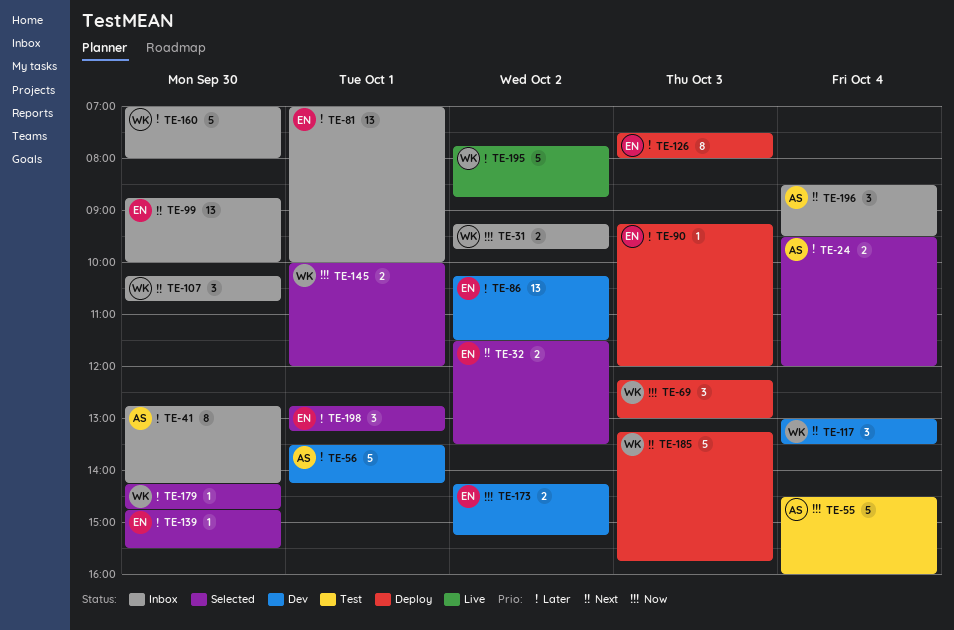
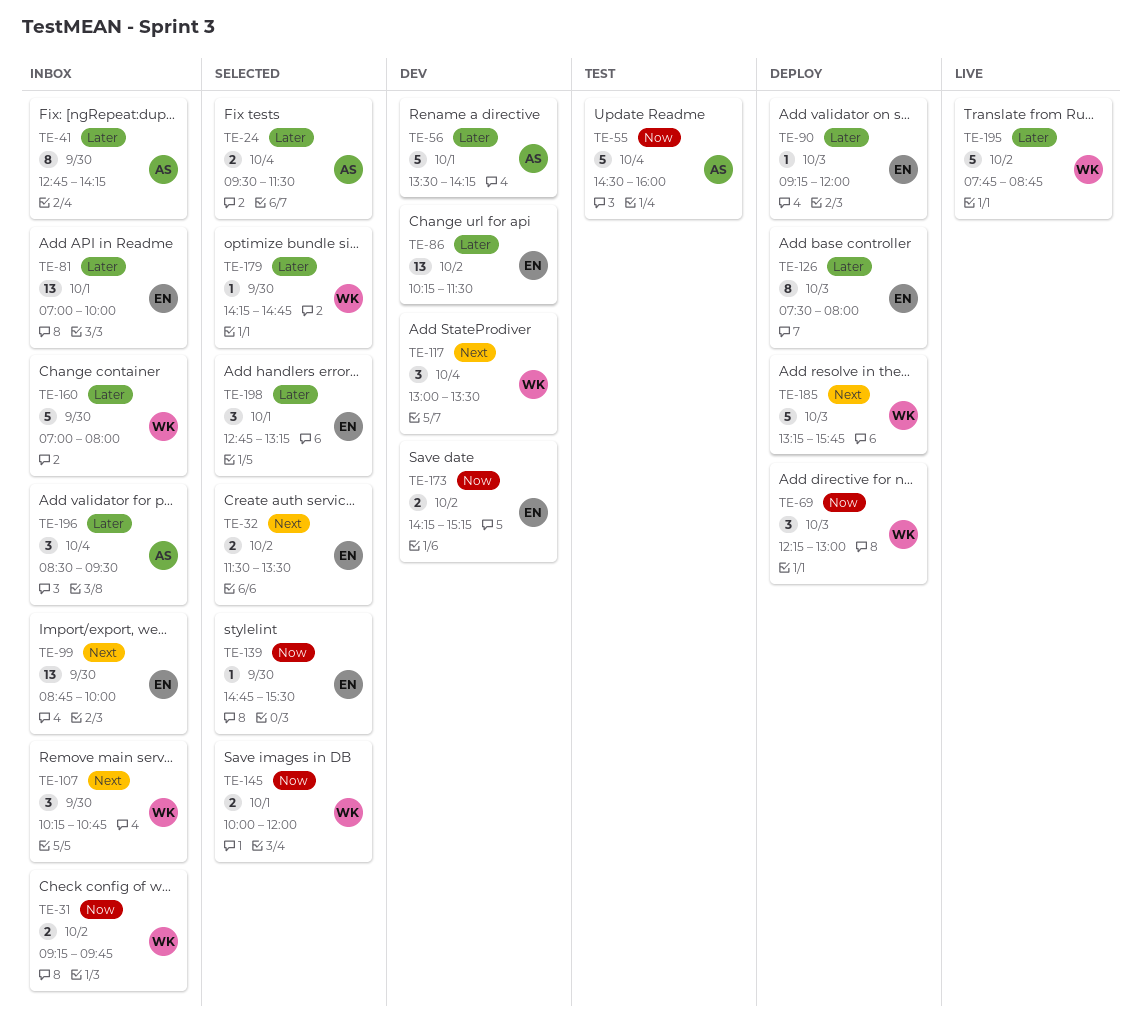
TE-24, ends: 12:00 -> 11:30
TE-139, priority: Later -> Now
TE-196, priority: Next -> Later

